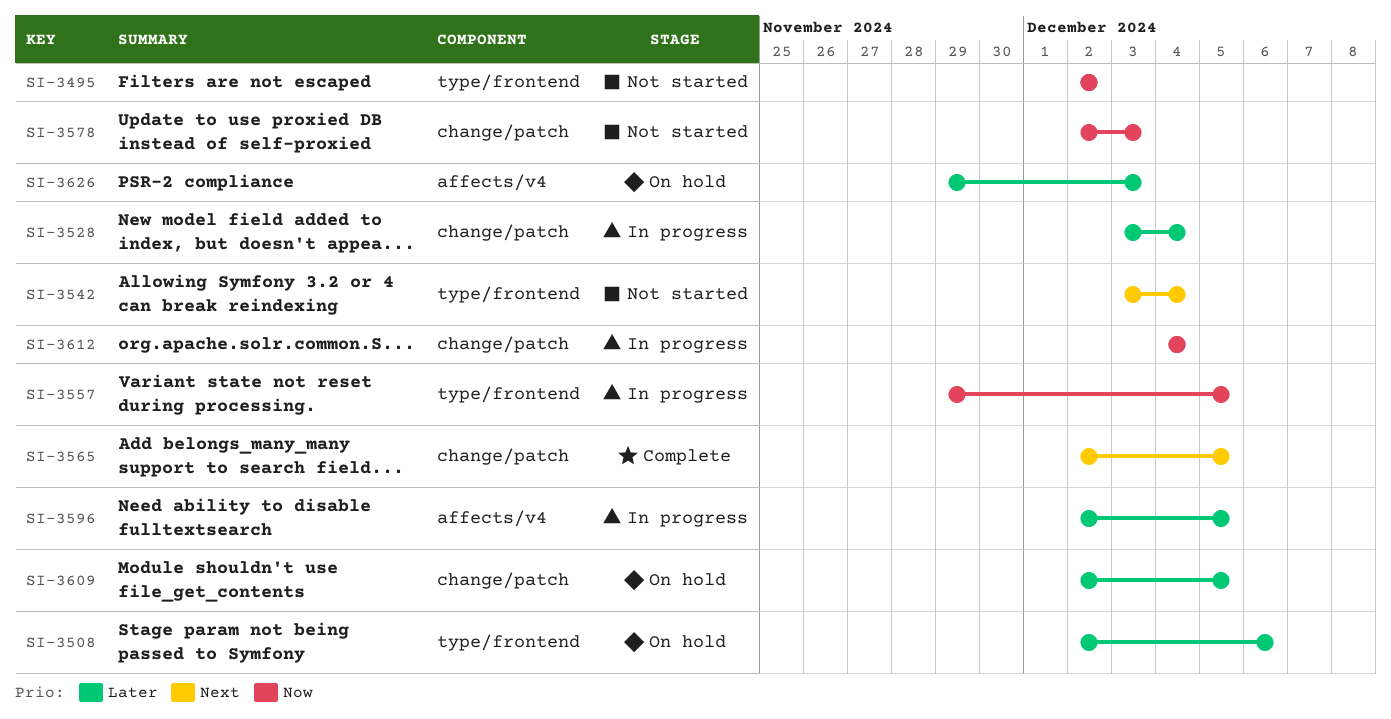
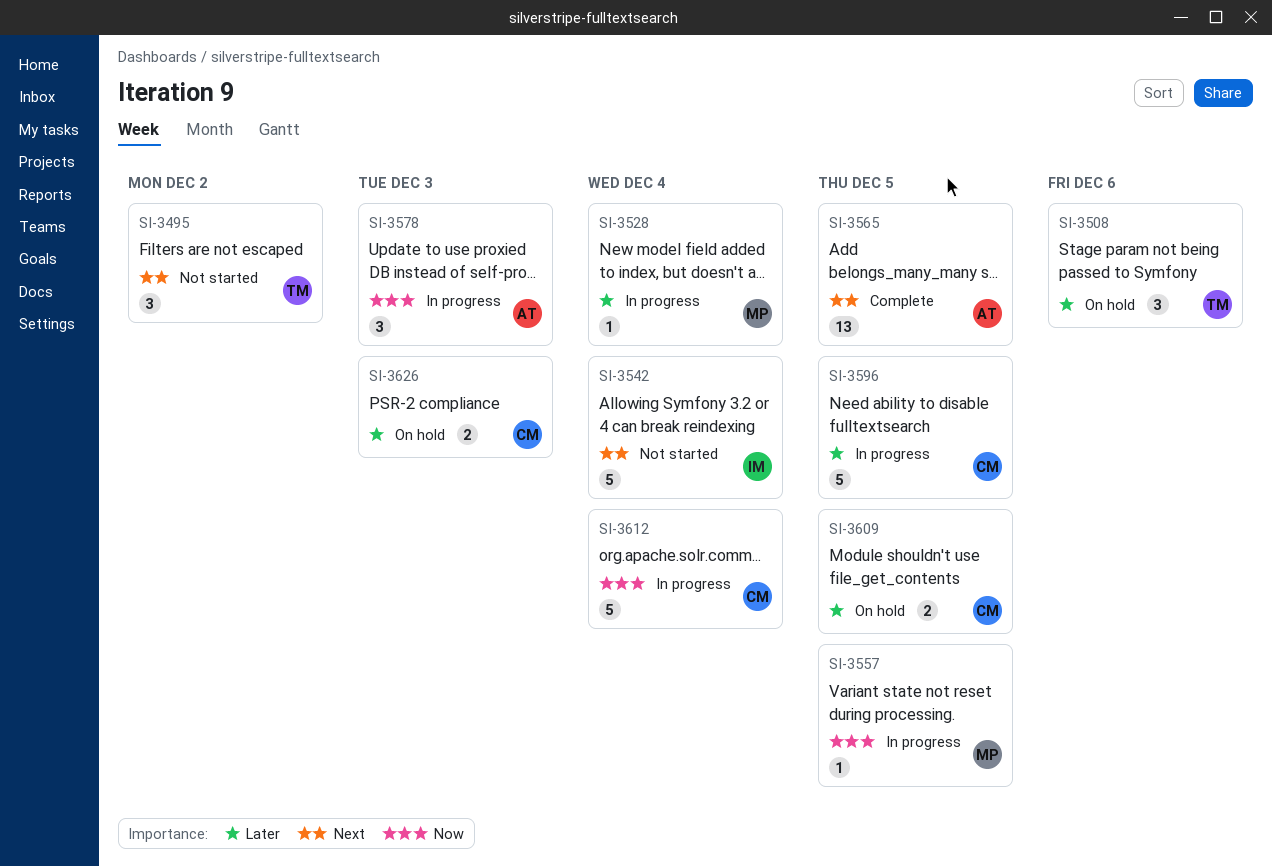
SI-3495, priority: Now -> Next
SI-3578, status: Not started -> In progress

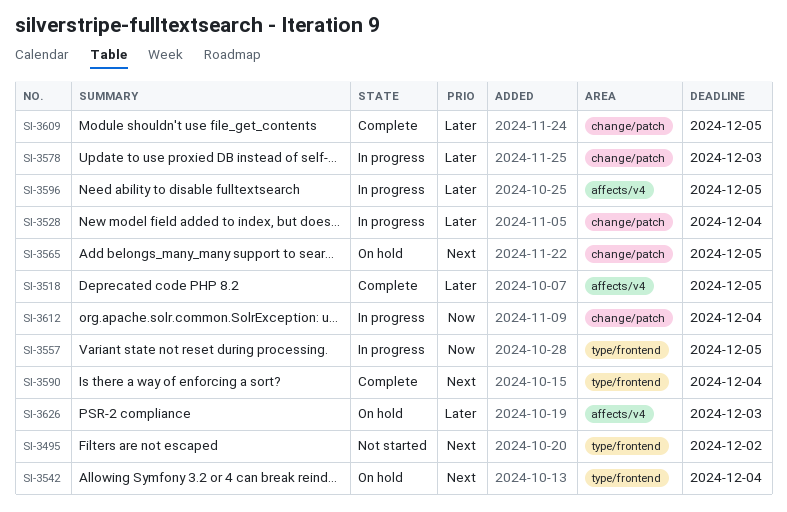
SI-3508: present -> none
SI-3518: none -> present
SI-3542, status: Not started -> On hold
SI-3565, status: Complete -> On hold
SI-3578, priority: Now -> Later
SI-3590: none -> present
SI-3609, status: On hold -> Complete

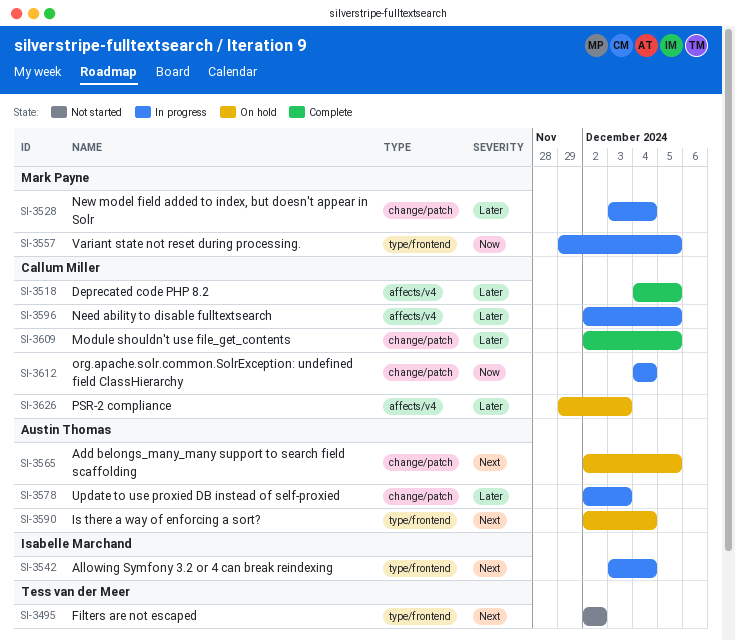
SI-3542, status: On hold -> In progress
SI-3590, status: Complete -> On hold

